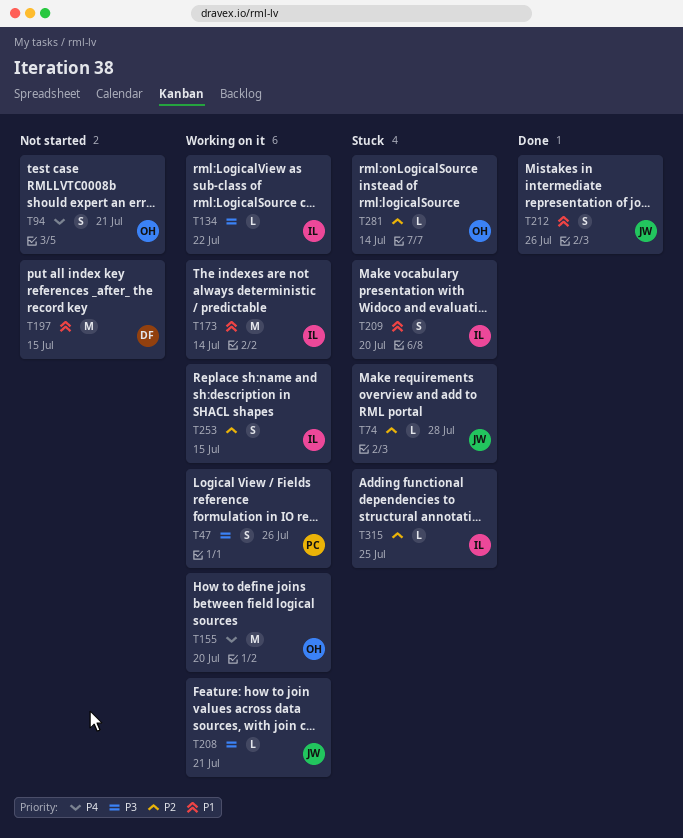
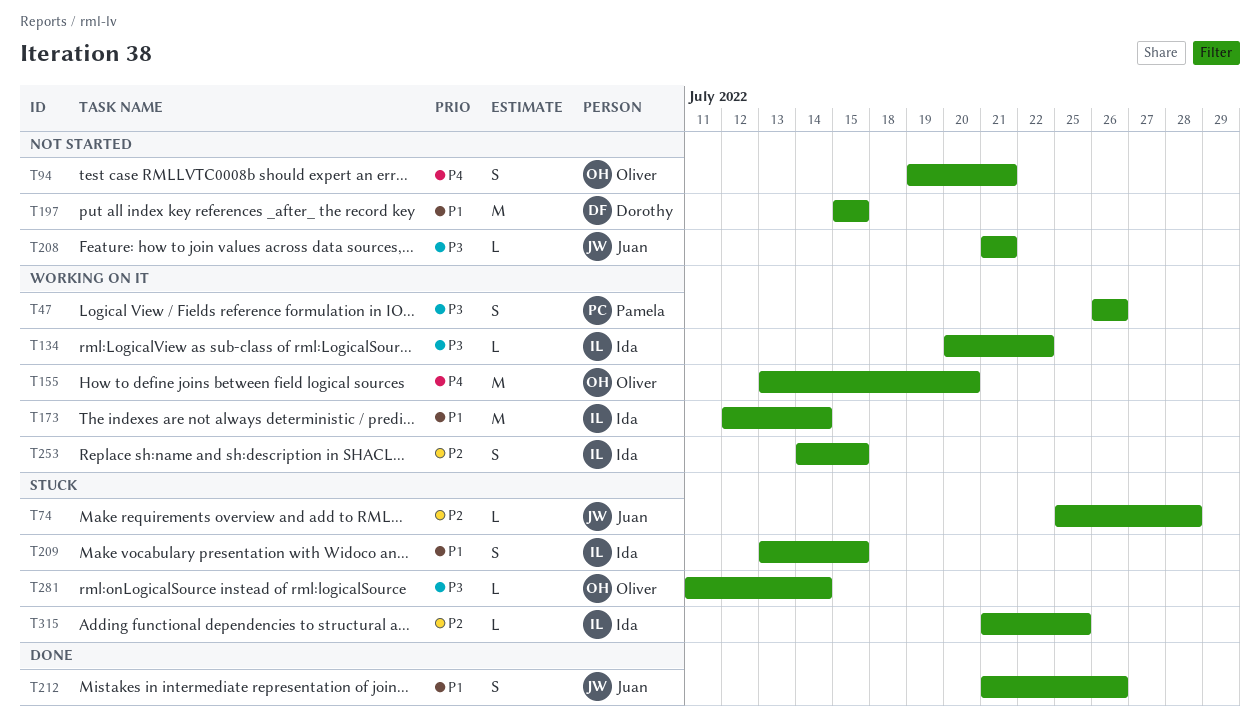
T208, status: Working on it -> Not started
T209, due: Jul 20 -> Jul 15
T281, priority: P2 -> P3

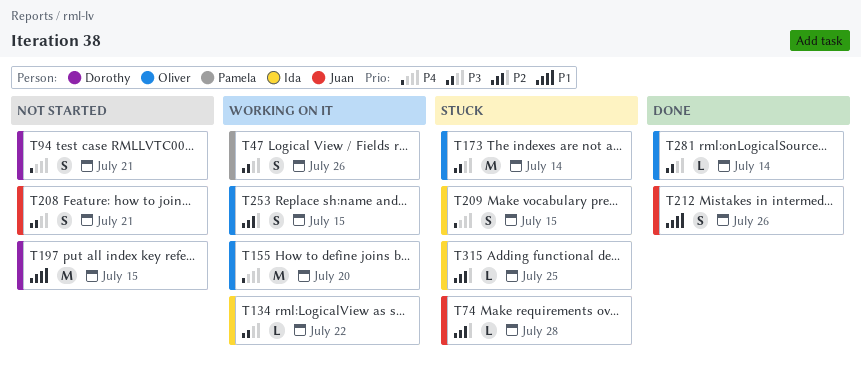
T94, owner: Oliver -> Dorothy
T173, status: Working on it -> Stuck
T173, owner: Ida -> Oliver
T173, priority: P1 -> P3
T208, estimate: L -> S
T209, priority: P1 -> P4
T253, owner: Ida -> Oliver
T281, status: Stuck -> Done

